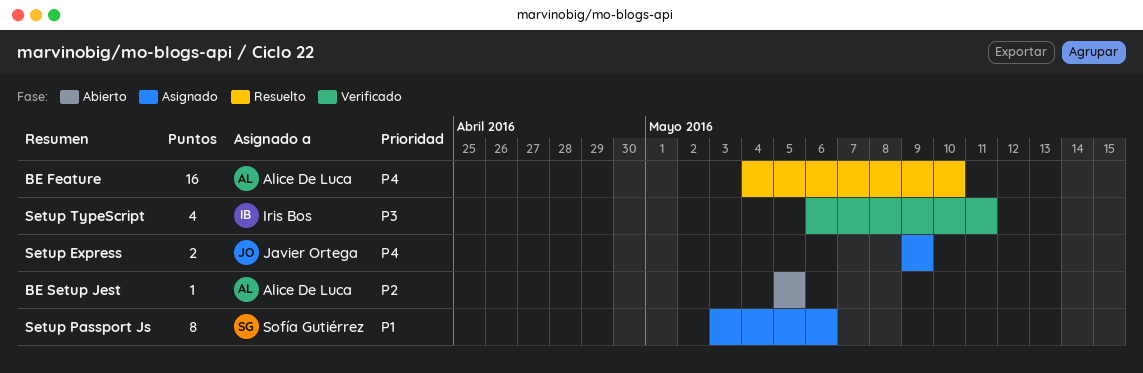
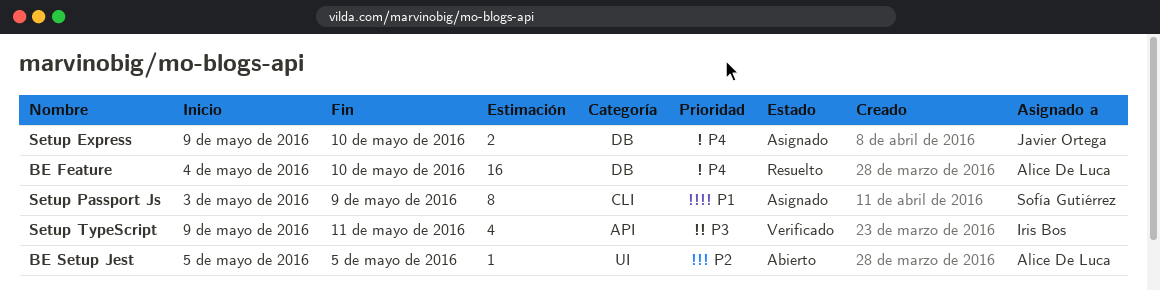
Setup Express, due: May 9 -> May 10
Setup Passport Js, due: May 6 -> May 9
Setup TypeScript, start: May 6 -> May 9

